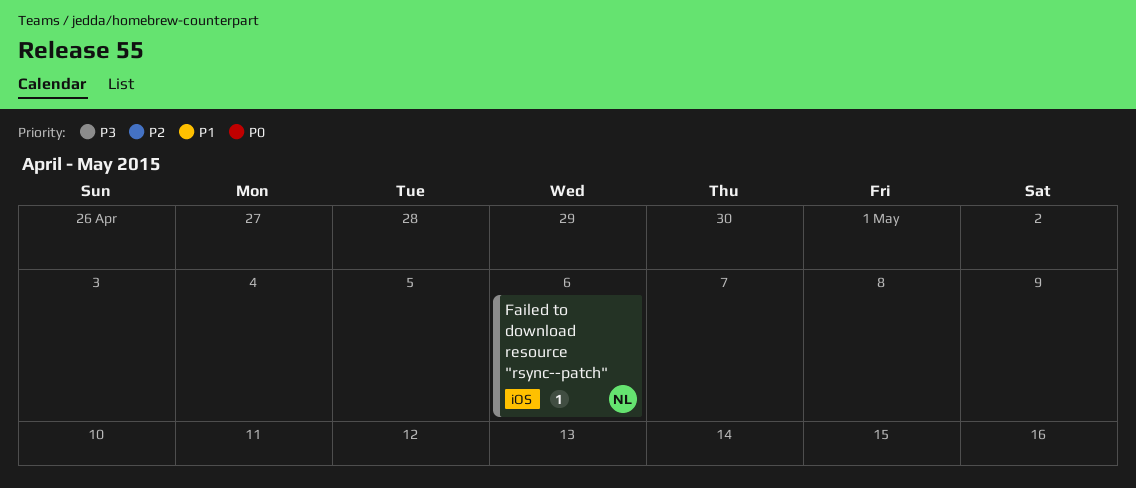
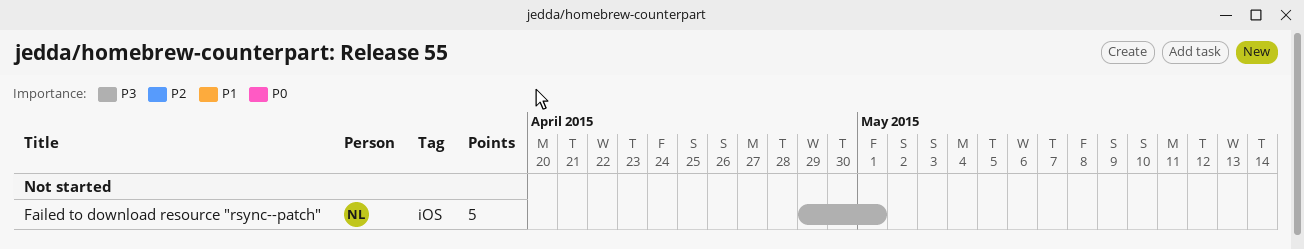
Failed to download resource "rsync--patch", estimate: 1 -> 5
Failed to download resource "rsync--patch", due: May 6 -> May 1

